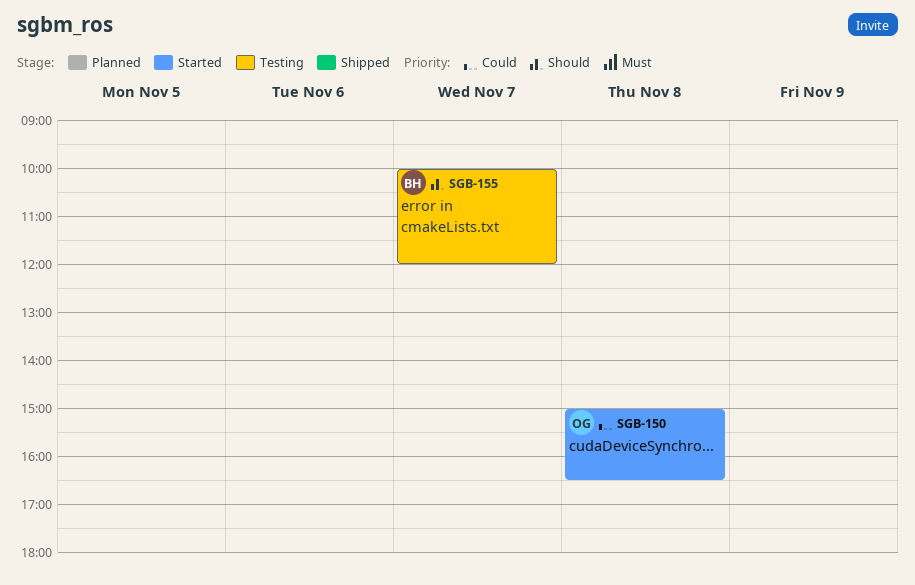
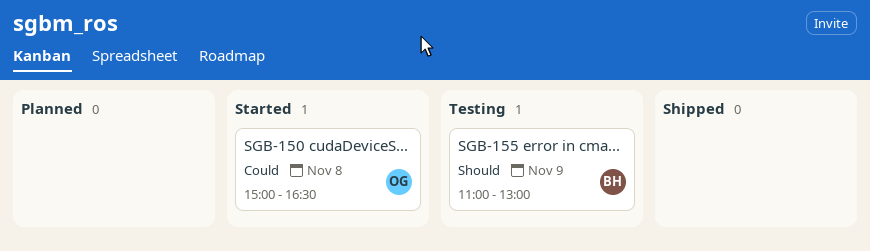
SGB-155, day: Nov 7 -> Nov 9
SGB-155, begins: 10:00 -> 11:00
SGB-155, ends: 12:00 -> 13:00

